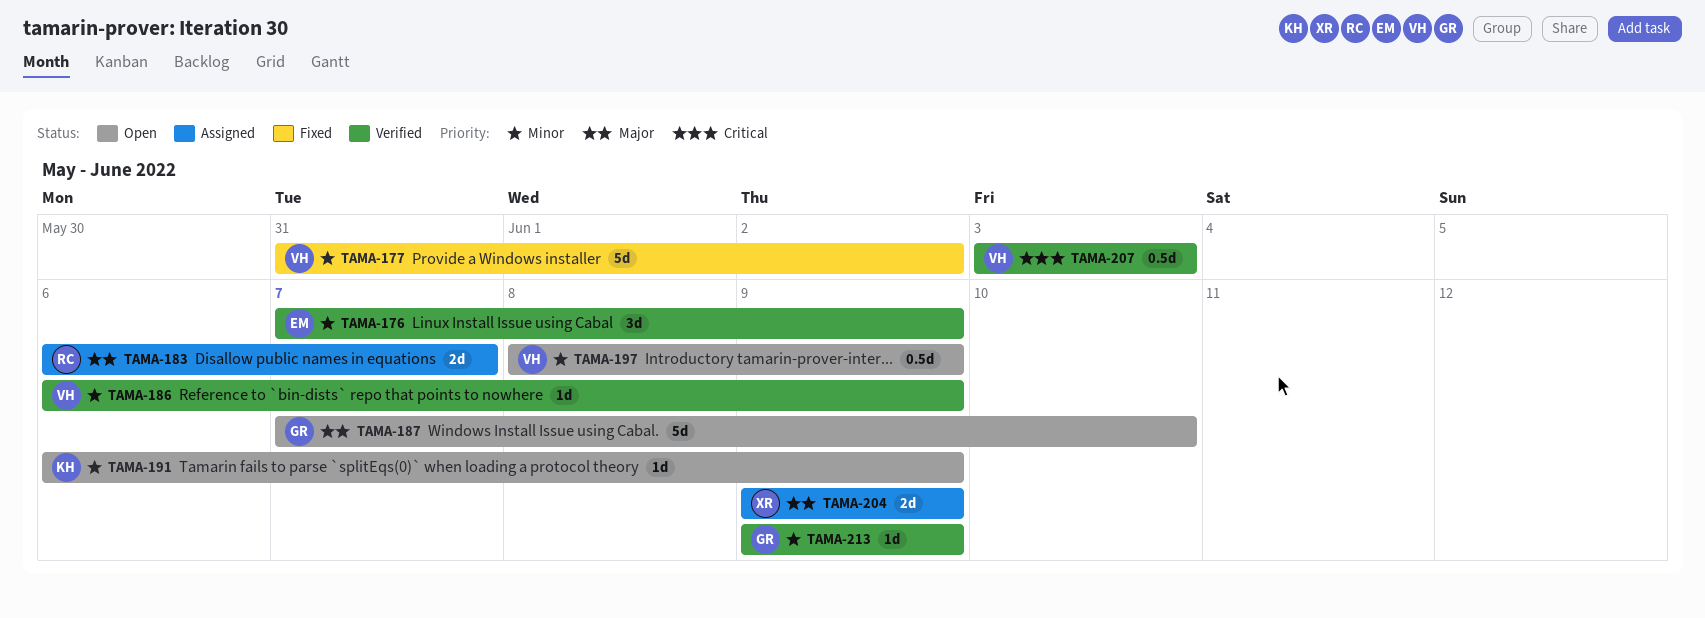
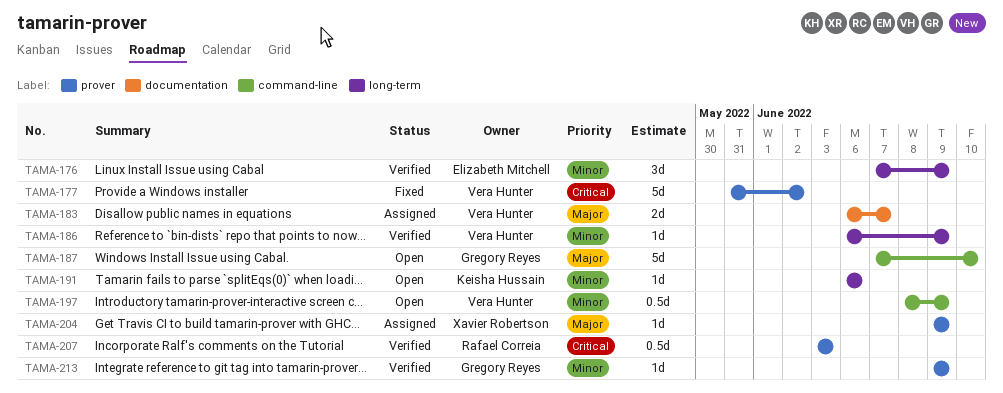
TAMA-177, priority: Minor -> Critical
TAMA-183, owner: Rafael Correia -> Vera Hunter
TAMA-191, due: Jun 9 -> Jun 6
TAMA-204, estimate: 2d -> 1d
TAMA-207, owner: Vera Hunter -> Rafael Correia

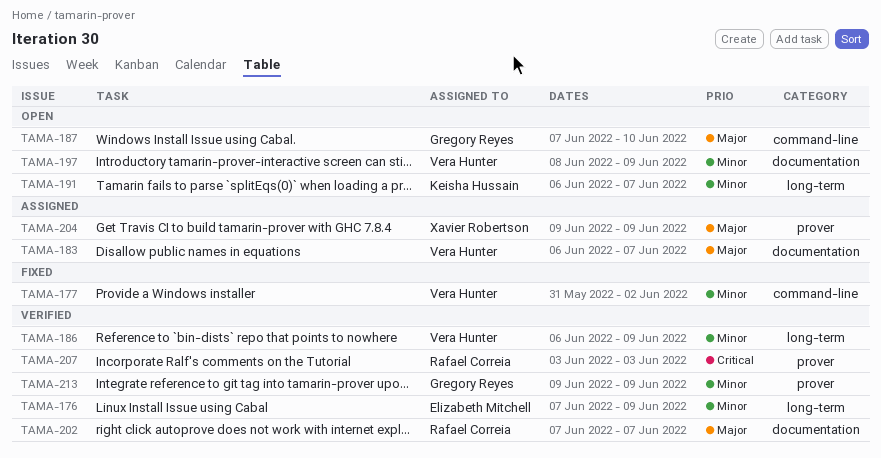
TAMA-177, priority: Critical -> Minor
TAMA-177, label: prover -> command-line
TAMA-191, due: Jun 6 -> Jun 7
TAMA-197, label: command-line -> documentation
TAMA-202: none -> present

